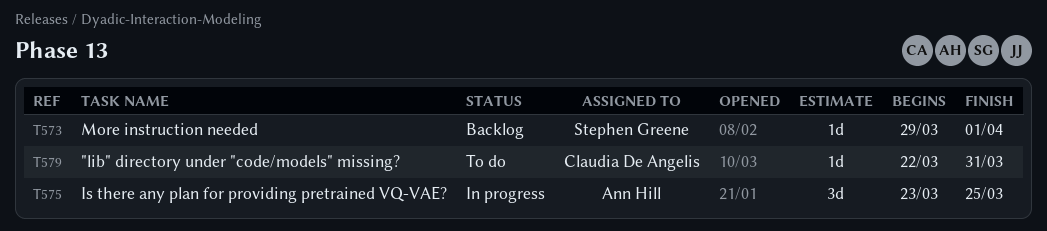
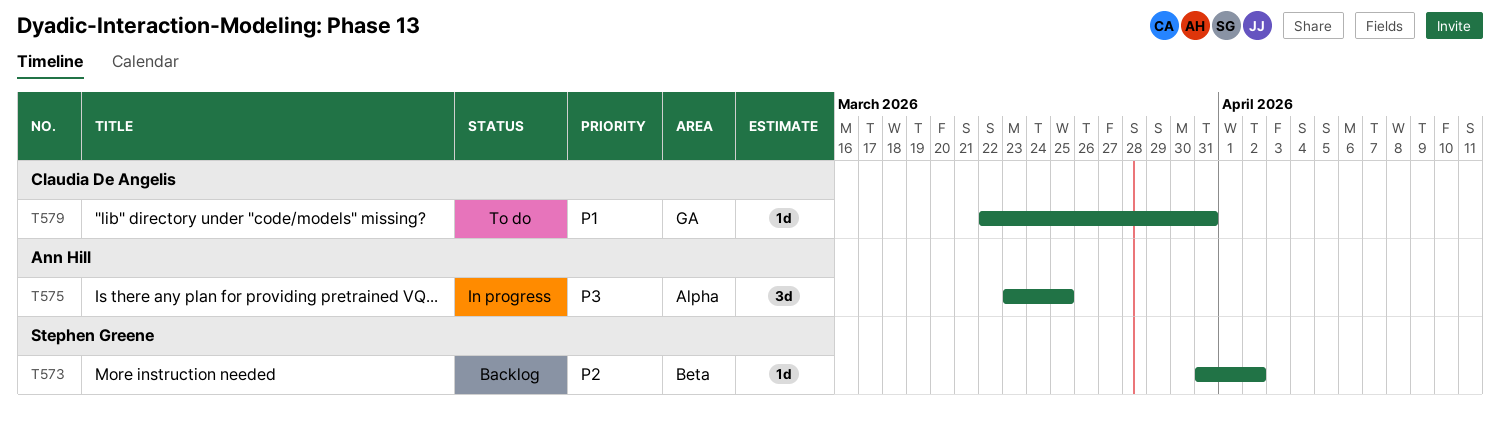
T573, start: Mar 29 -> Mar 31
T573, due: Apr 1 -> Apr 2

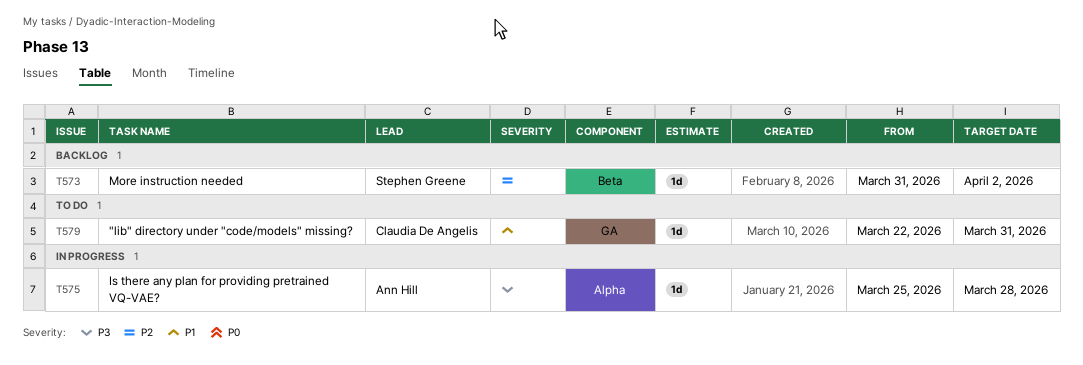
T575, estimate: 3d -> 1d
T575, start: Mar 23 -> Mar 25
T575, due: Mar 25 -> Mar 28

